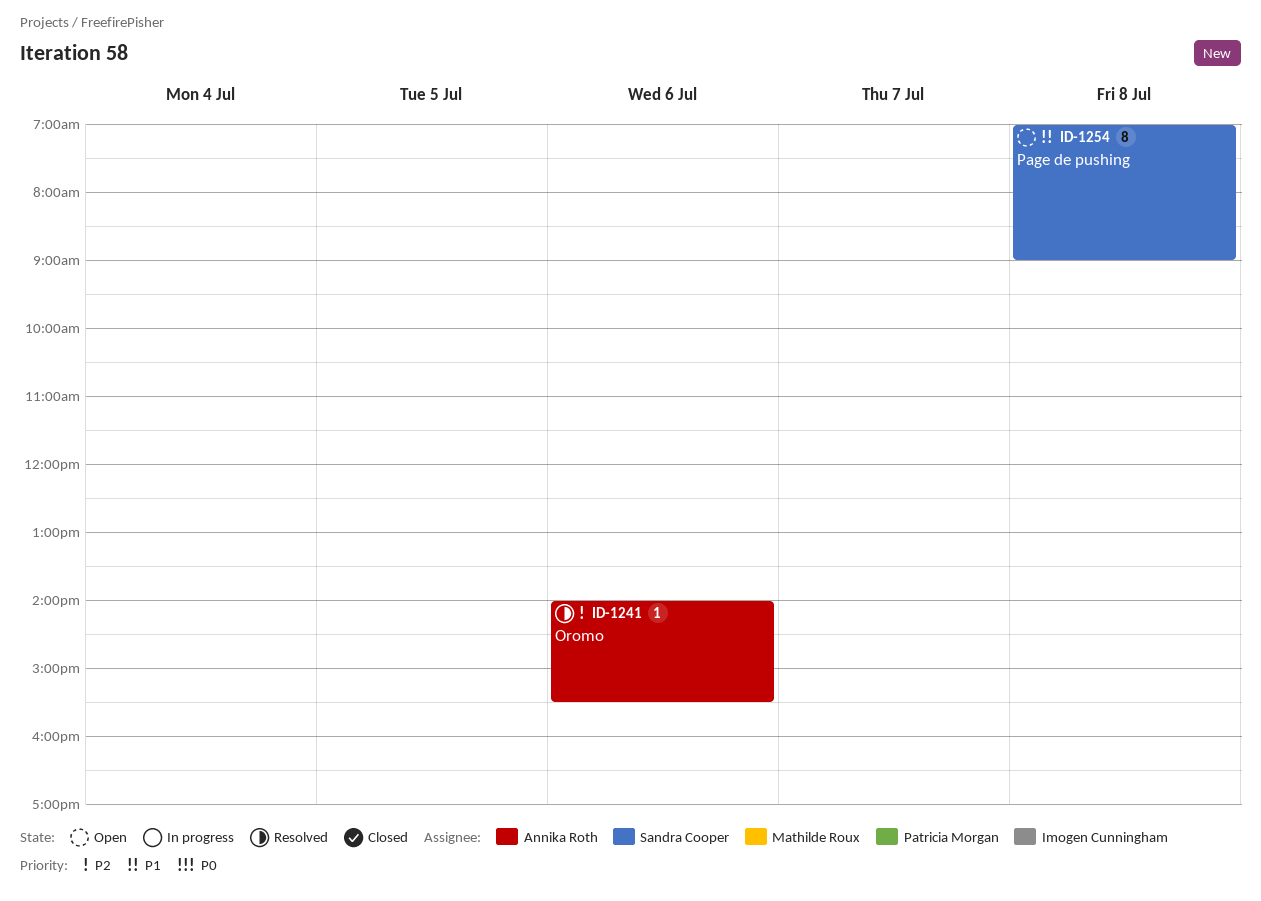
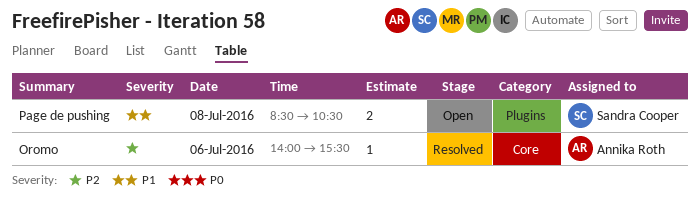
Page de pushing, estimate: 8 -> 2
Page de pushing, begins: 07:00 -> 08:30
Page de pushing, ends: 09:00 -> 10:30

